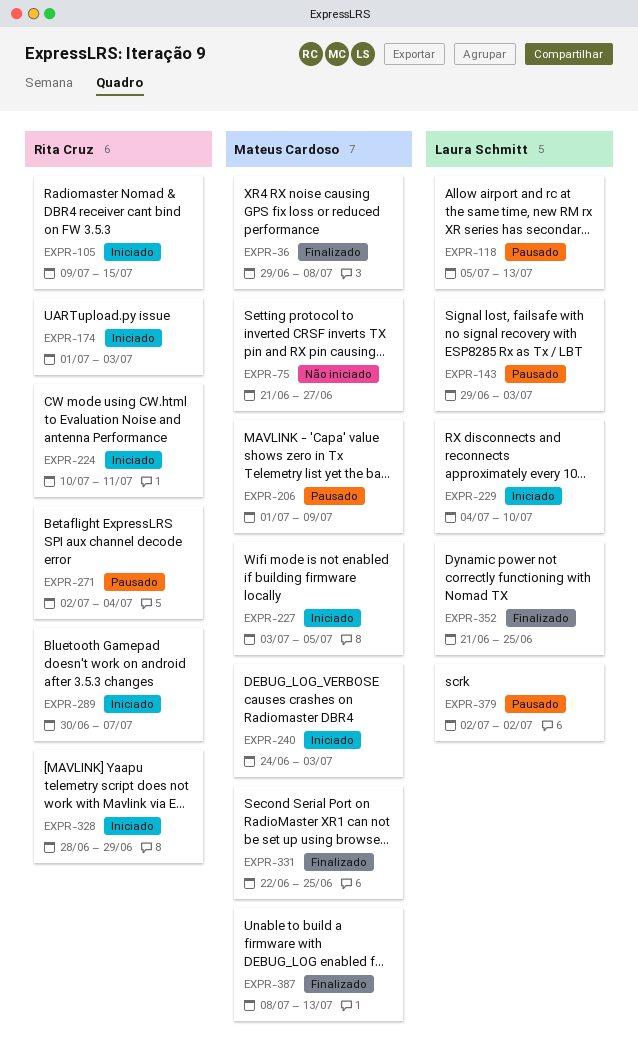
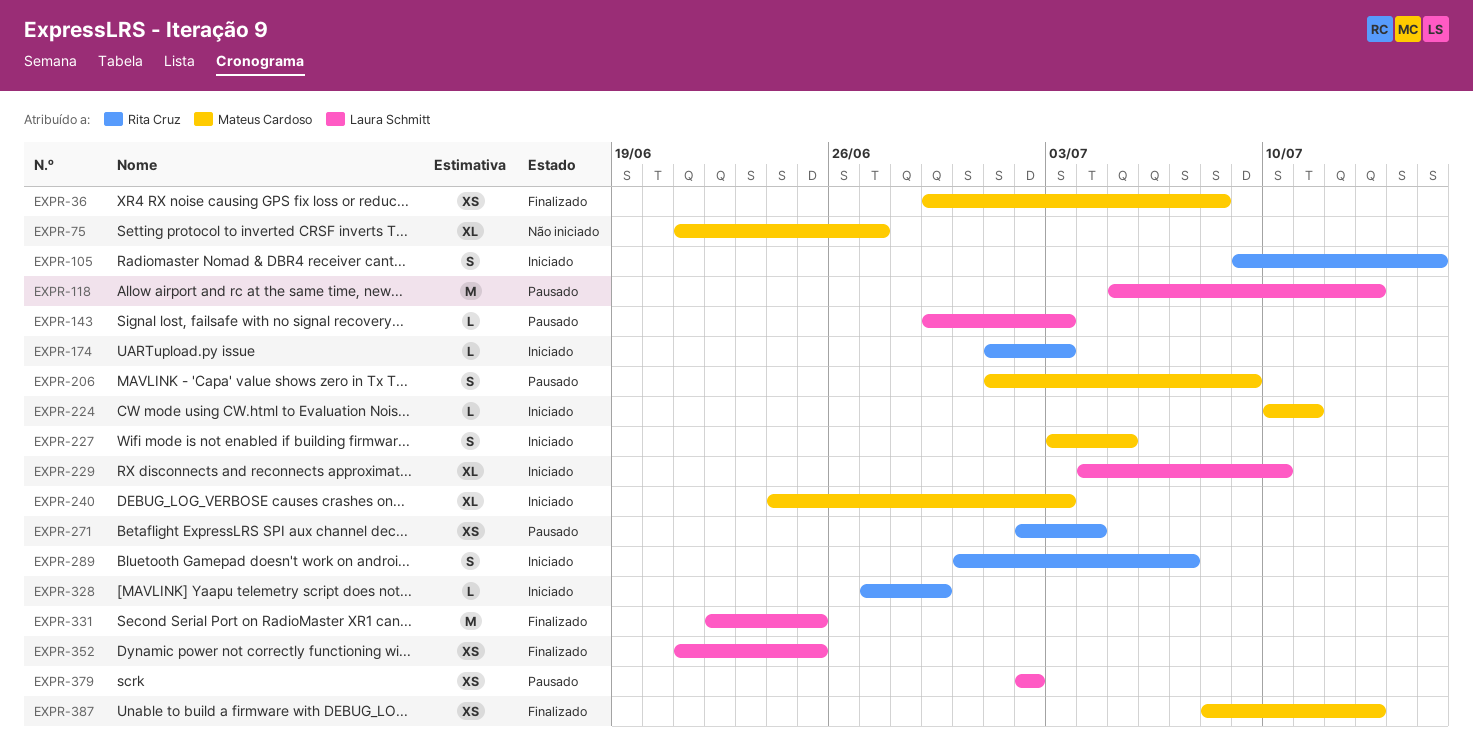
EXPR-224, owner: Rita Cruz -> Mateus Cardoso
EXPR-328, start: Jun 28 -> Jun 27
EXPR-331, owner: Mateus Cardoso -> Laura Schmitt

